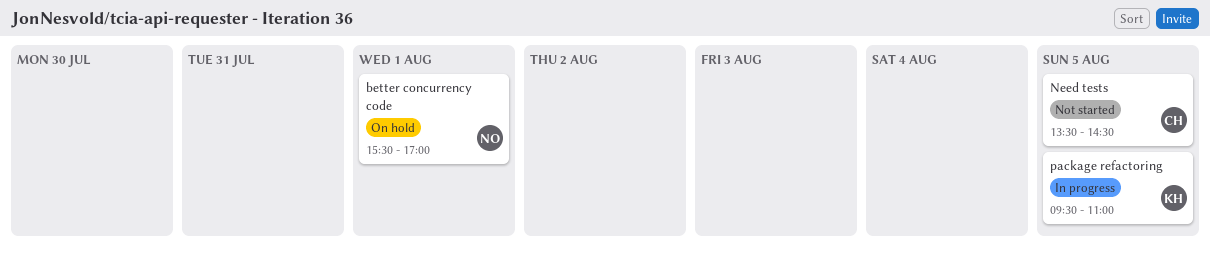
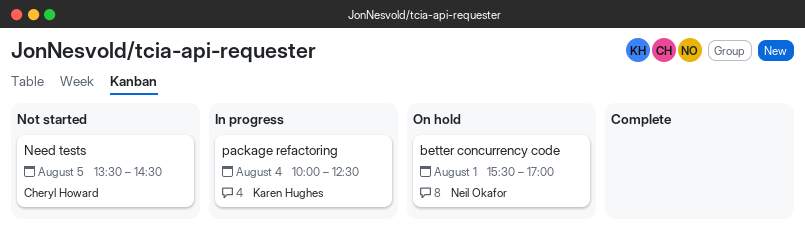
package refactoring, day: Aug 5 -> Aug 4
package refactoring, begins: 09:30 -> 10:00
package refactoring, ends: 11:00 -> 12:30

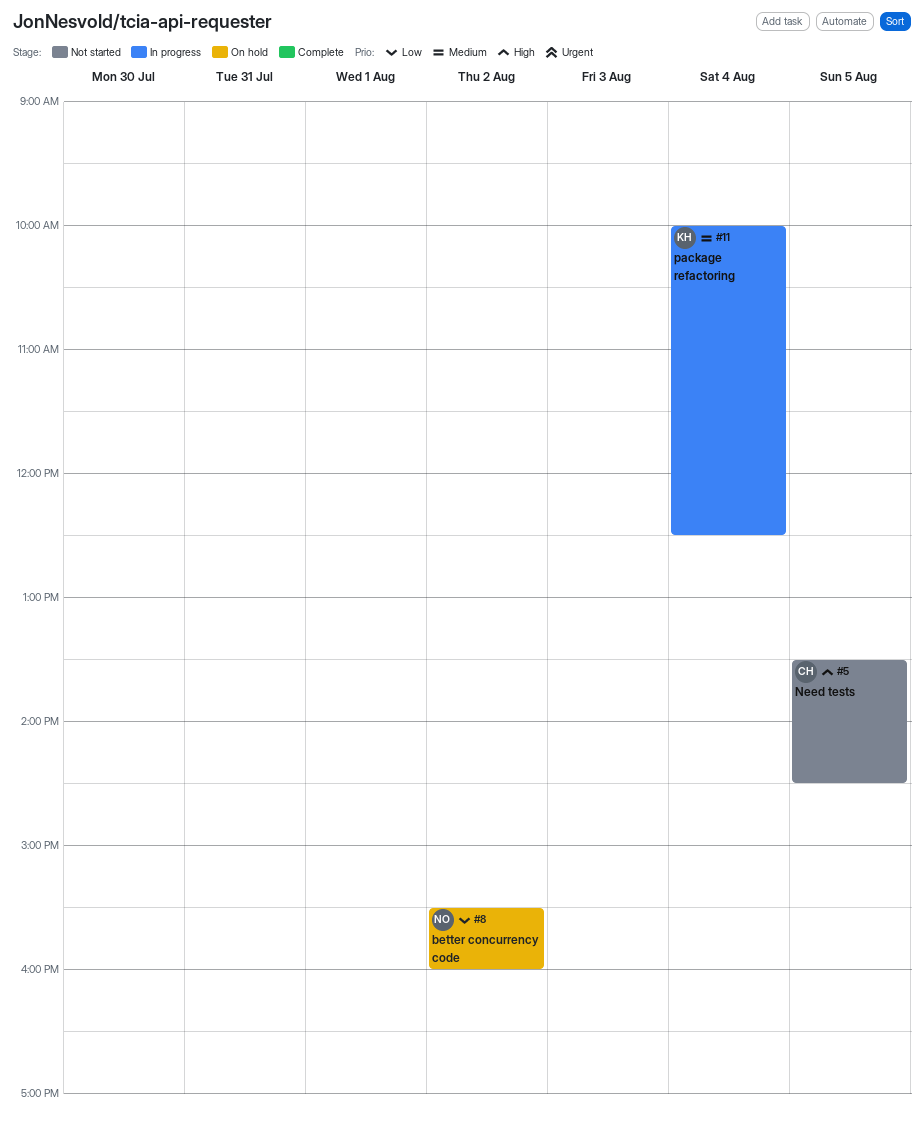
better concurrency code, day: Aug 1 -> Aug 2
better concurrency code, ends: 17:00 -> 16:00

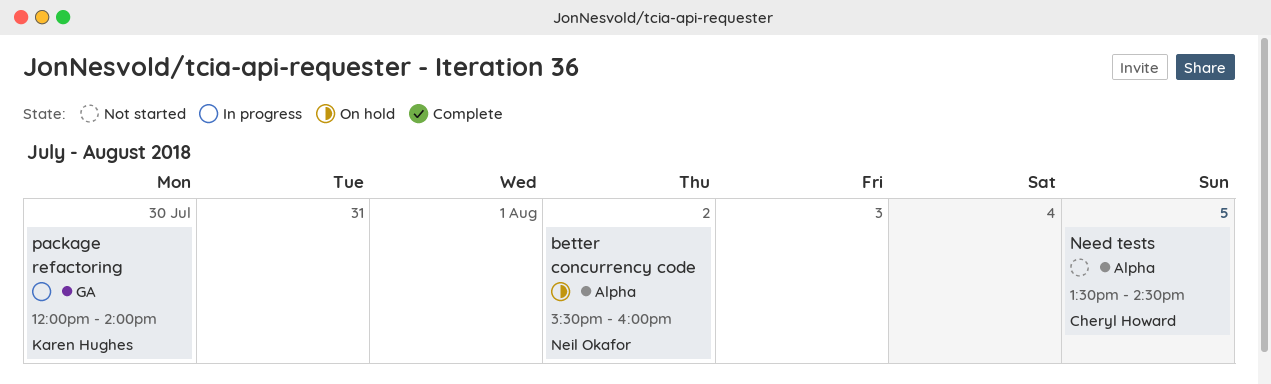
package refactoring, day: Aug 4 -> Jul 30
package refactoring, begins: 10:00 -> 12:00
package refactoring, ends: 12:30 -> 14:00

